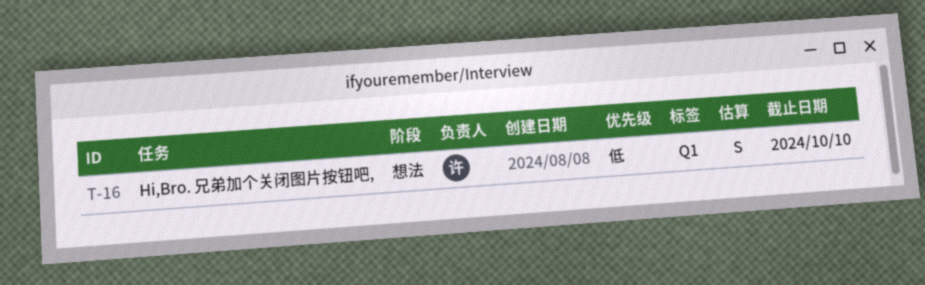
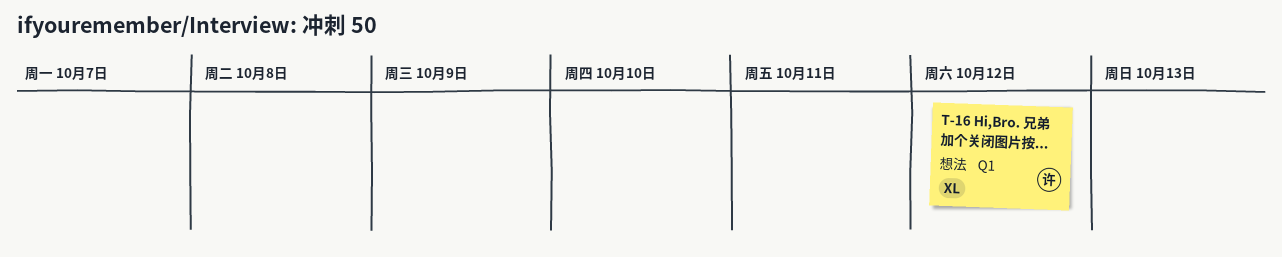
T-16, estimate: S -> XL
T-16, due: Oct 10 -> Oct 12

